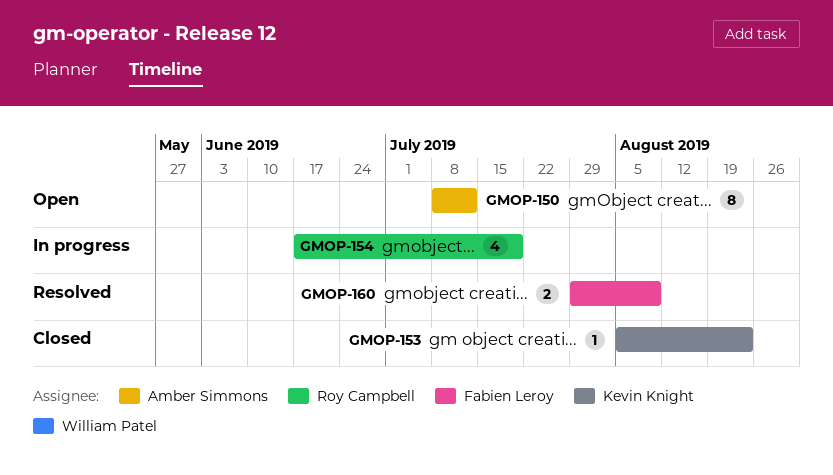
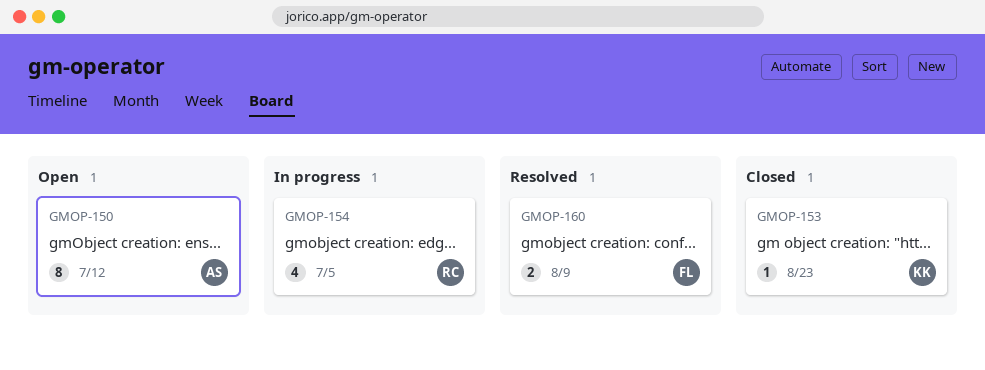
GMOP-154, due: Jul 19 -> Jul 5

